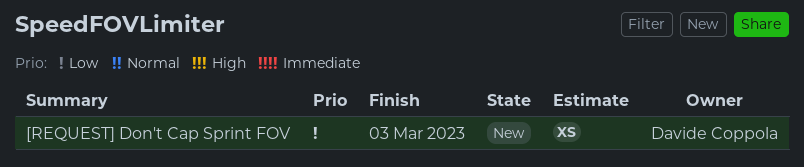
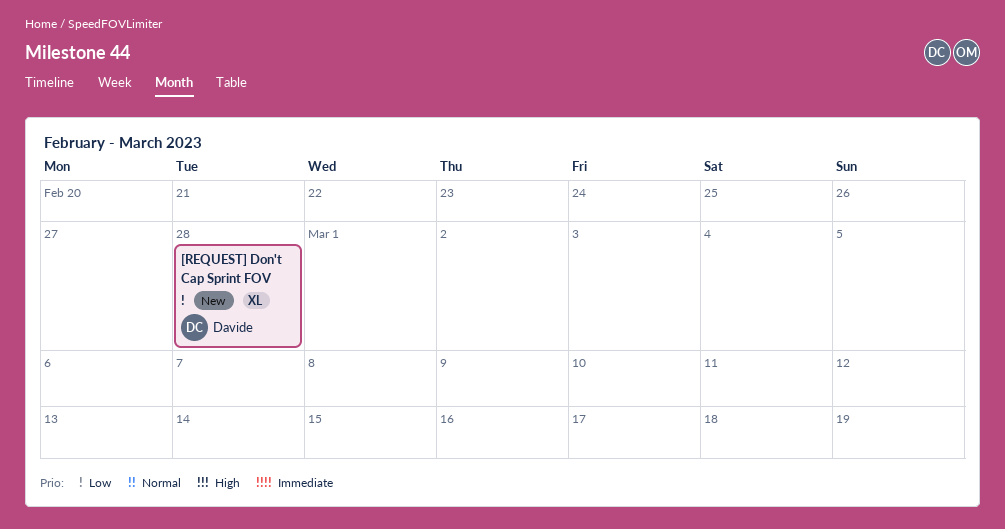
[REQUEST] Don't Cap Sprint FOV, estimate: XS -> XL
[REQUEST] Don't Cap Sprint FOV, due: Mar 3 -> Feb 28

